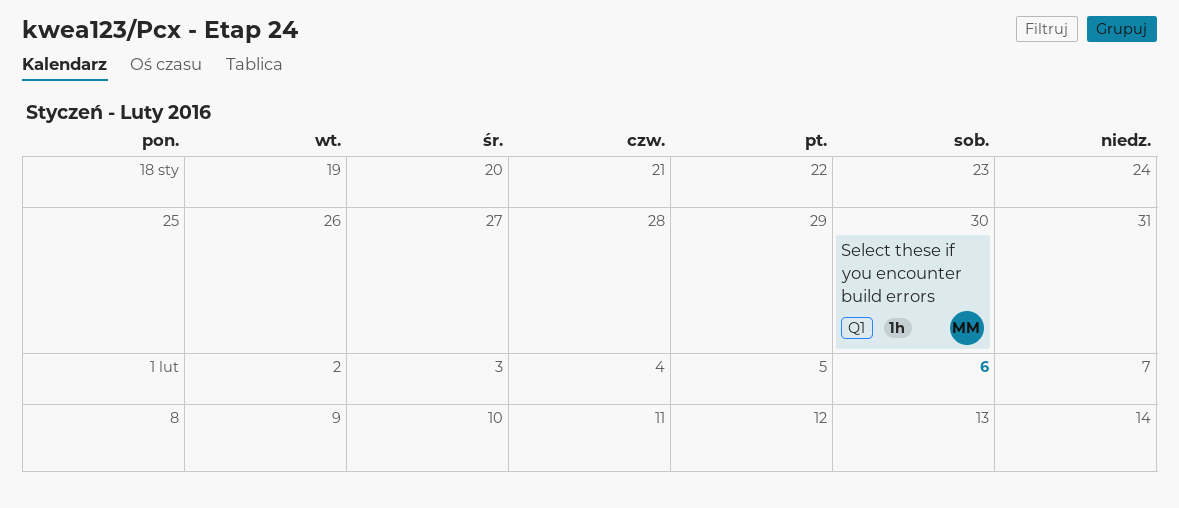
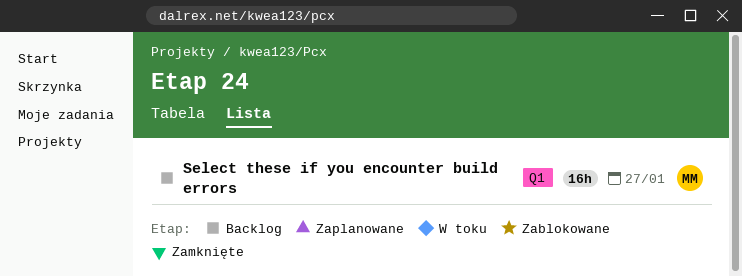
Select these if you encounter build errors, estimate: 1h -> 16h
Select these if you encounter build errors, due: Jan 30 -> Jan 27

